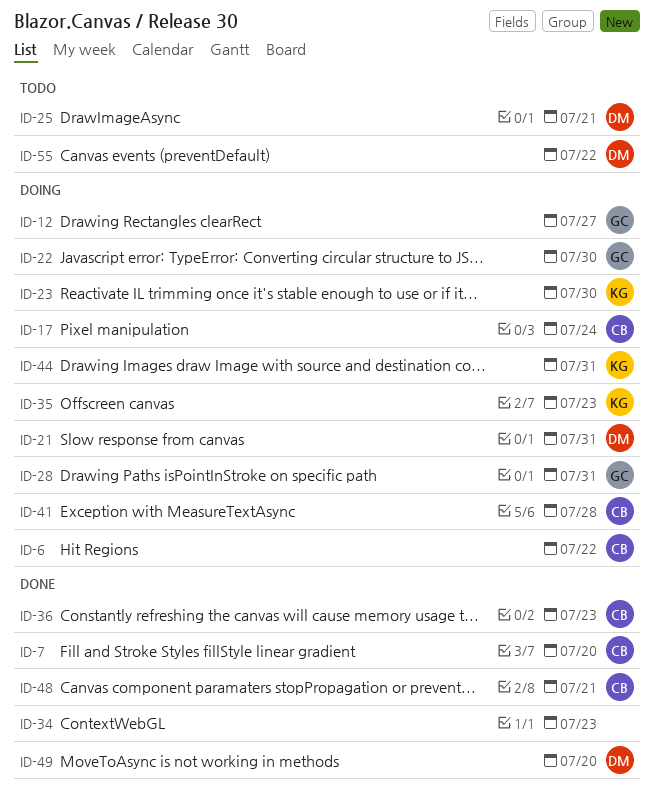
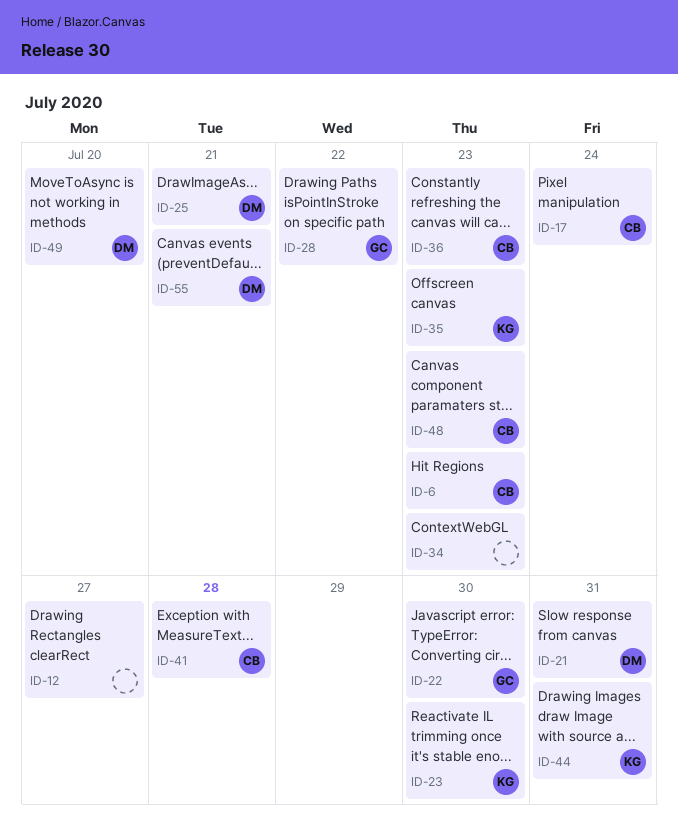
ID-6, due: Jul 22 -> Jul 23
ID-7: present -> none
ID-12, owner: GC -> none
ID-28, due: Jul 31 -> Jul 22
ID-48, due: Jul 21 -> Jul 23
ID-55, due: Jul 22 -> Jul 21

